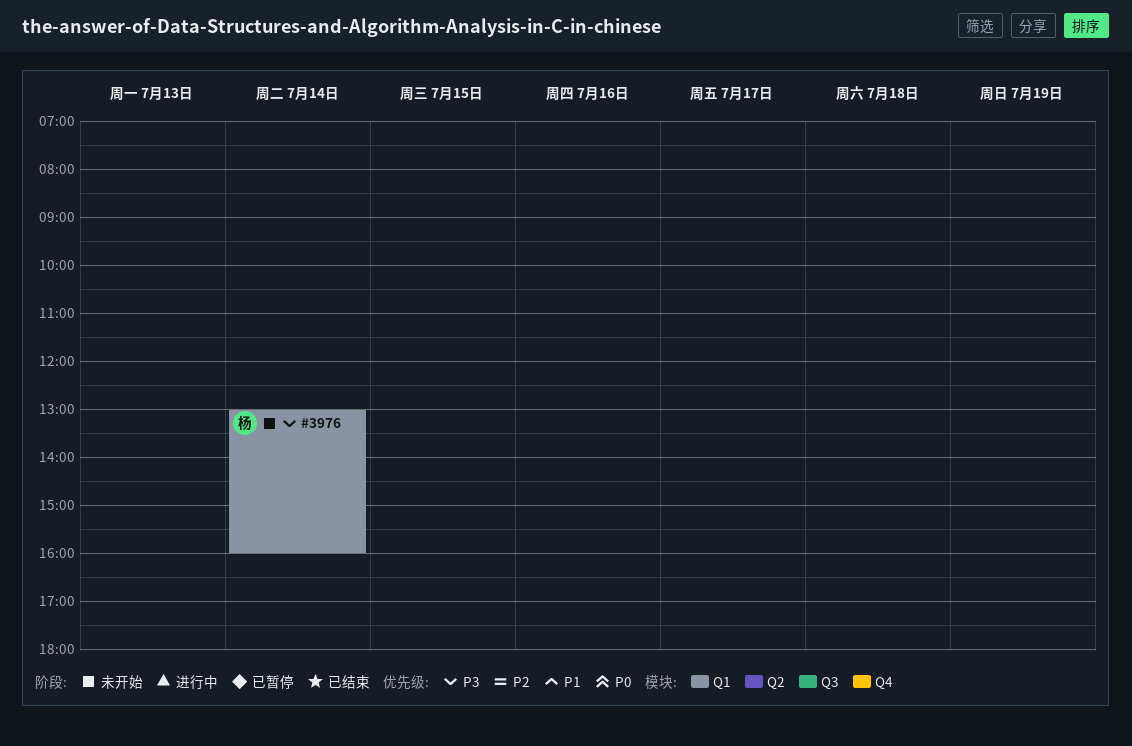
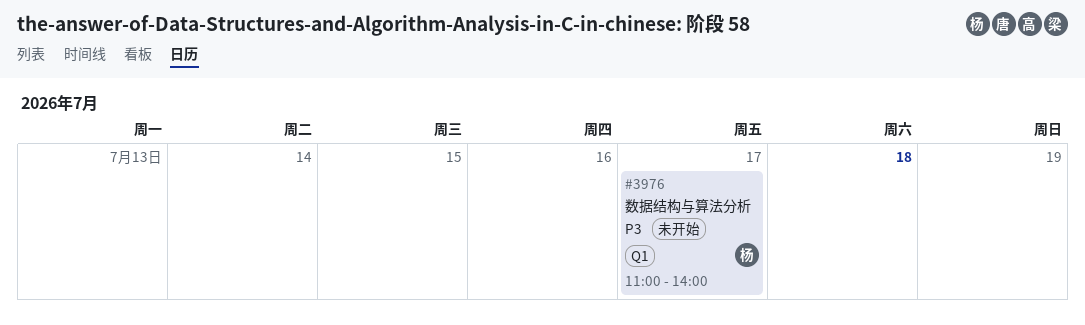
#3976, day: Jul 14 -> Jul 17
#3976, begins: 13:00 -> 11:00
#3976, ends: 16:00 -> 14:00

